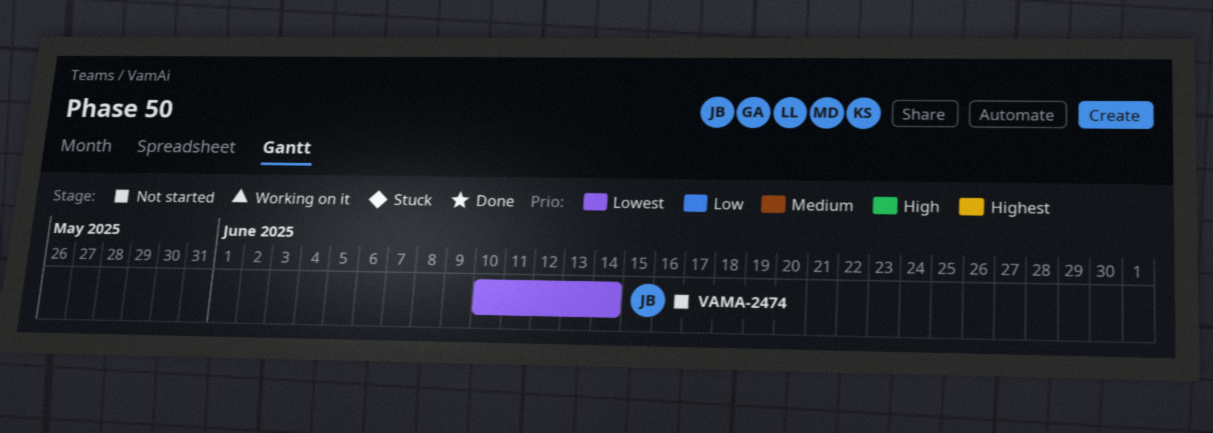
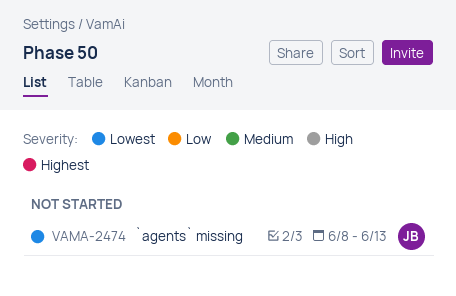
VAMA-2474, start: Jun 10 -> Jun 8
VAMA-2474, due: Jun 14 -> Jun 13

